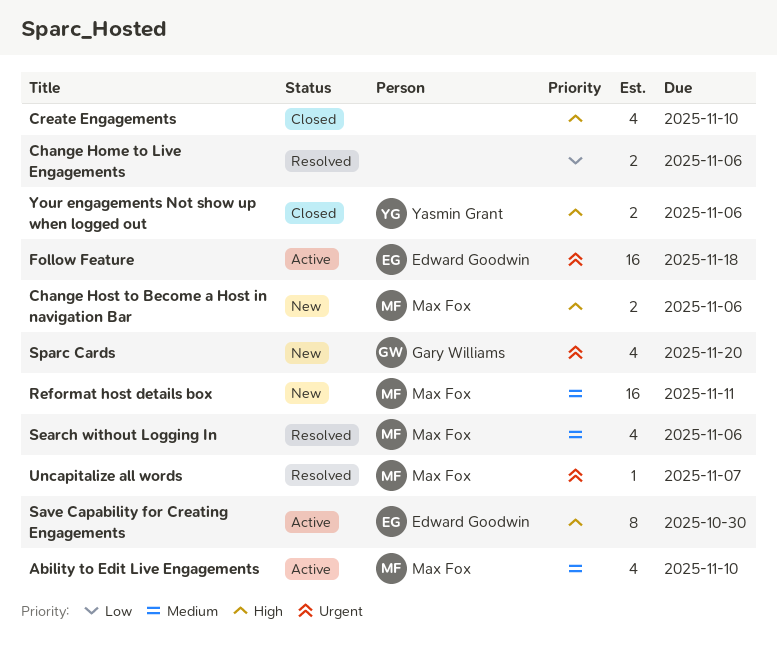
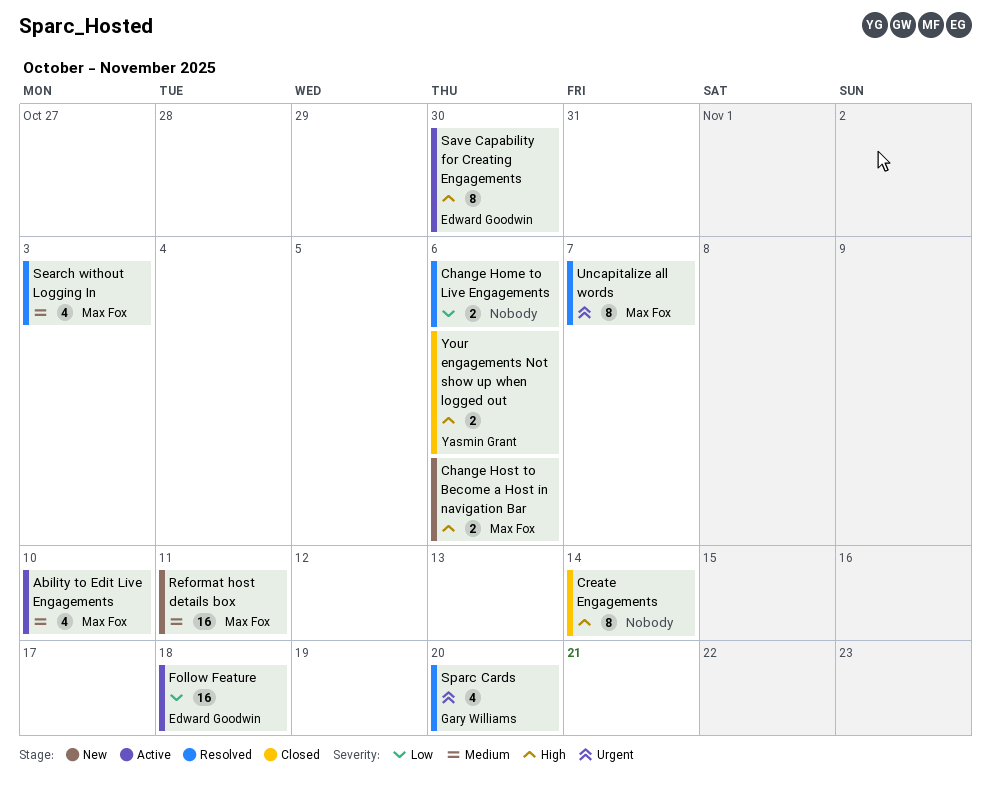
Create Engagements, estimate: 4 -> 8
Create Engagements, due: Nov 10 -> Nov 14
Follow Feature, priority: Urgent -> Low
Search without Logging In, due: Nov 6 -> Nov 3
Sparc Cards, status: New -> Resolved
Uncapitalize all words, estimate: 1 -> 8

